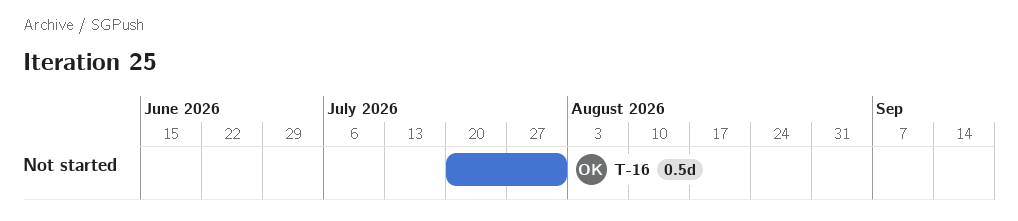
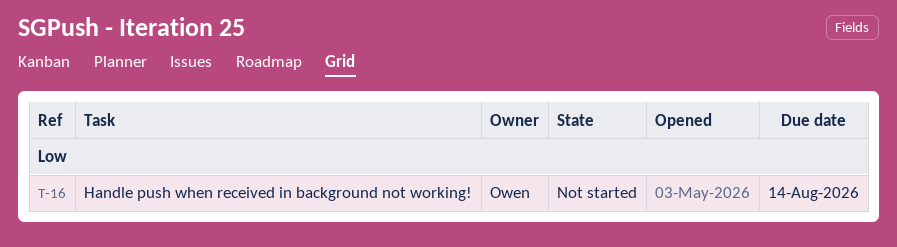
T-16, due: Jul 31 -> Aug 14

